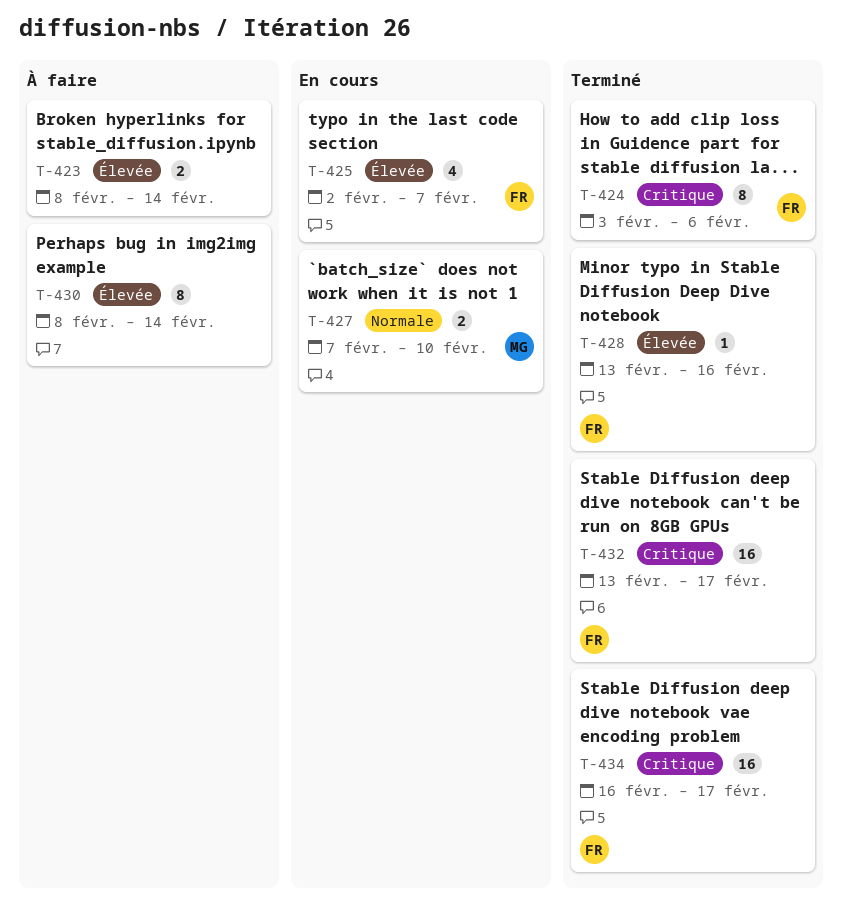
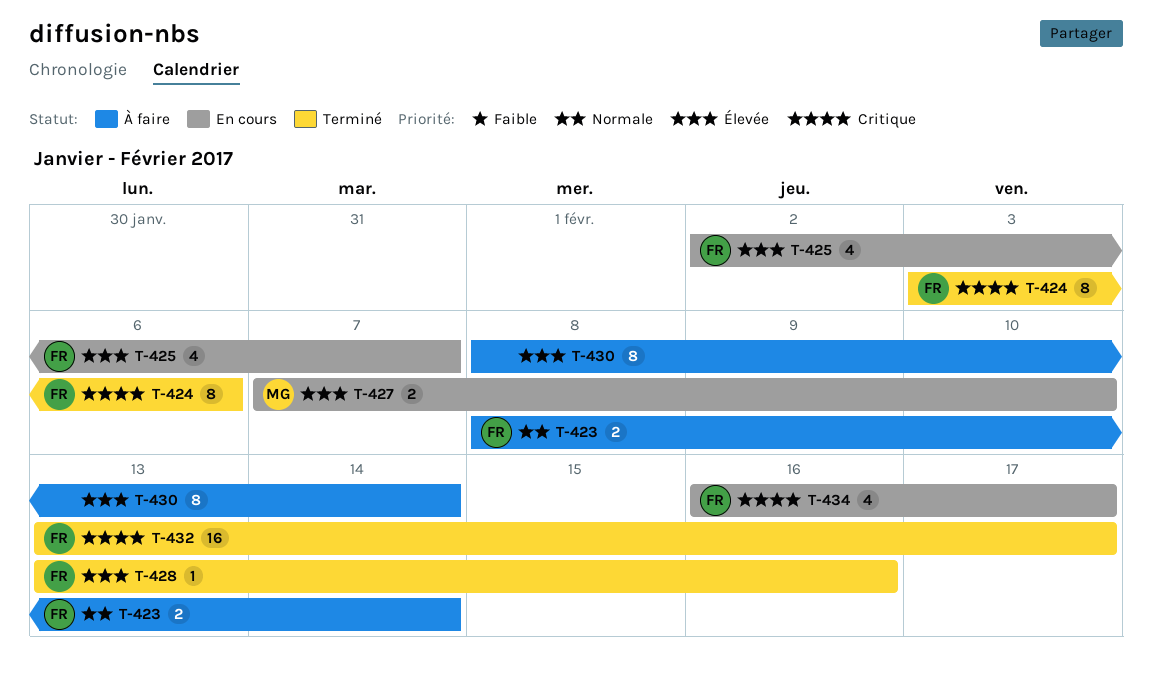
T-423, owner: none -> FR
T-423, priority: Élevée -> Normale
T-427, priority: Normale -> Élevée
T-434, status: Terminé -> En cours
T-434, estimate: 16 -> 4

